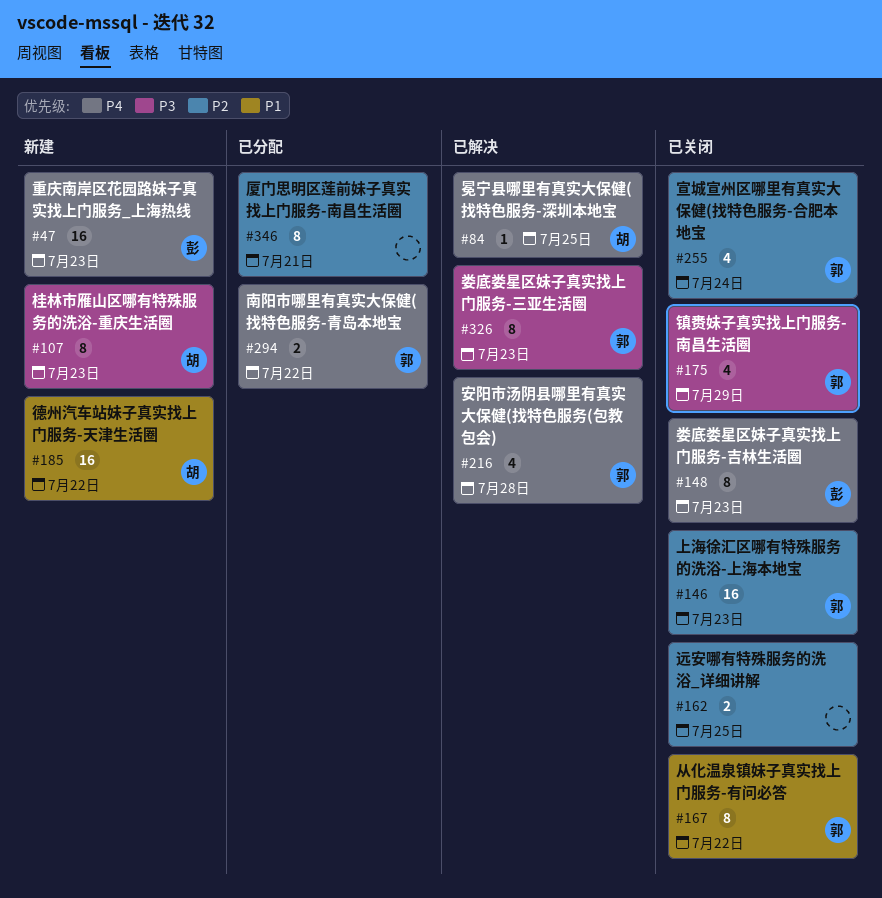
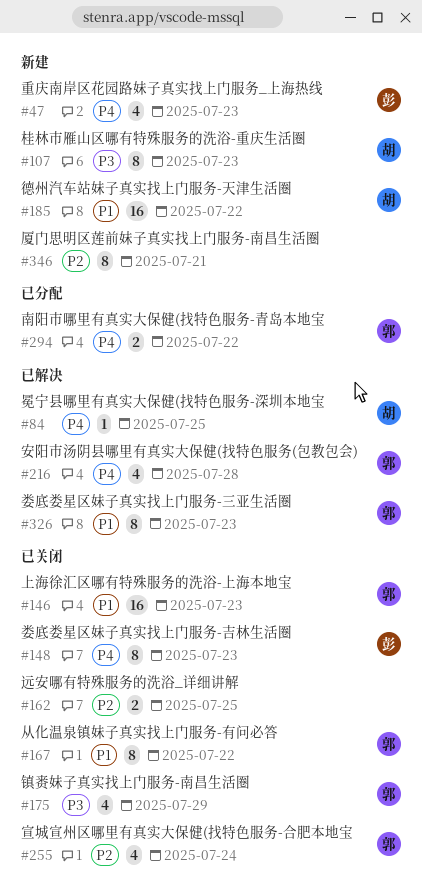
#47, estimate: 16 -> 4
#146, priority: P2 -> P1
#326, priority: P3 -> P1
#346, status: 已分配 -> 新建

